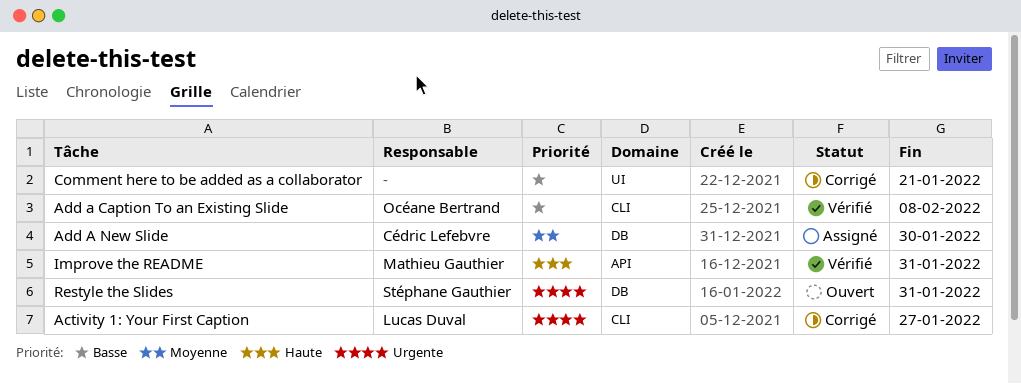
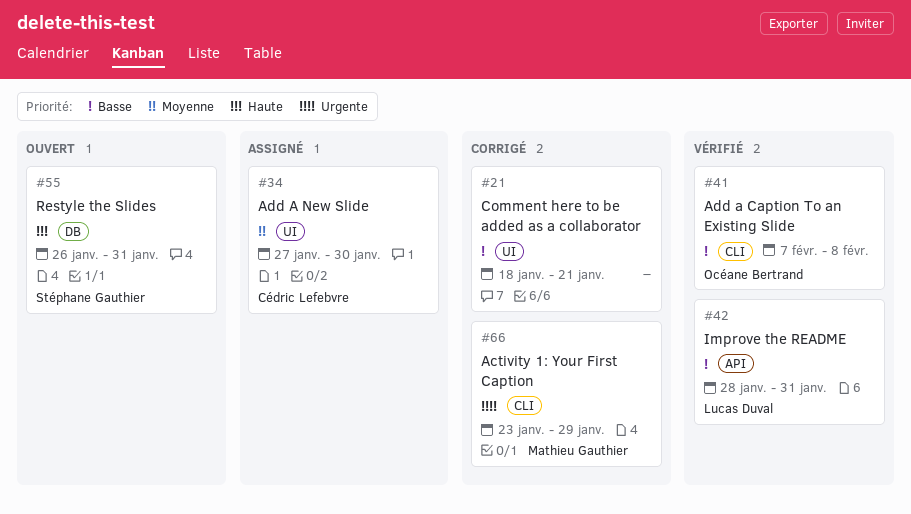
Activity 1: Your First Caption, owner: Lucas Duval -> Mathieu Gauthier
Activity 1: Your First Caption, due: Jan 27 -> Jan 29
Add A New Slide, label: DB -> UI
Improve the README, owner: Mathieu Gauthier -> Lucas Duval
Improve the README, priority: Haute -> Basse
Restyle the Slides, priority: Urgente -> Haute

